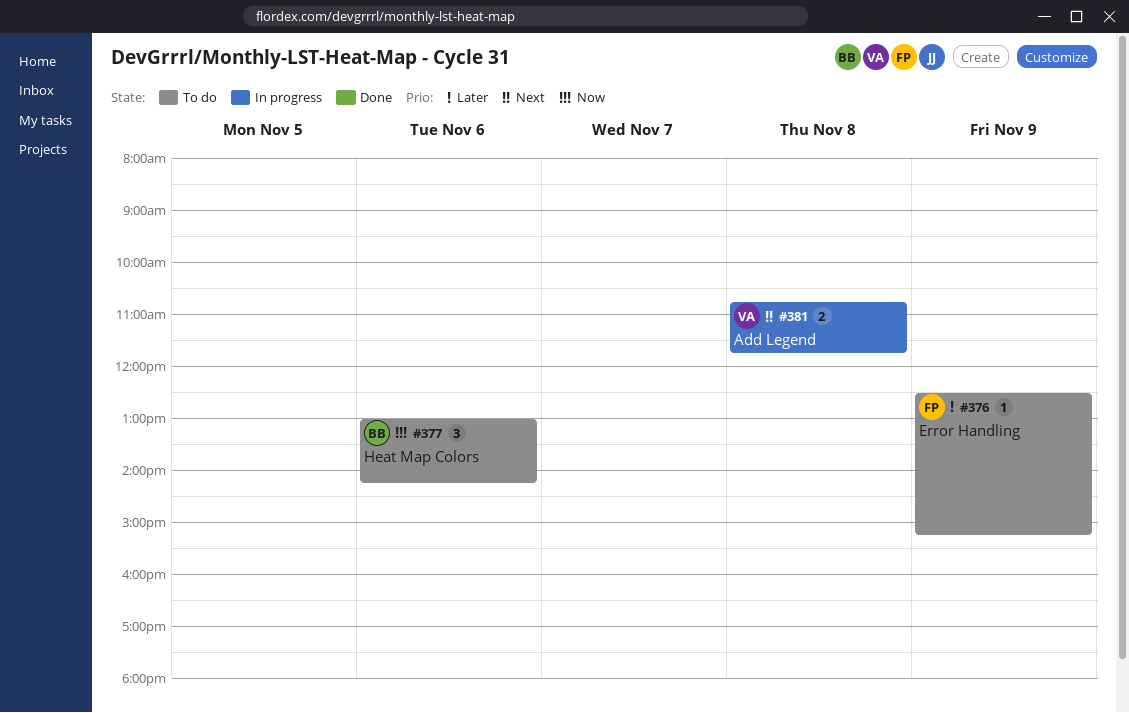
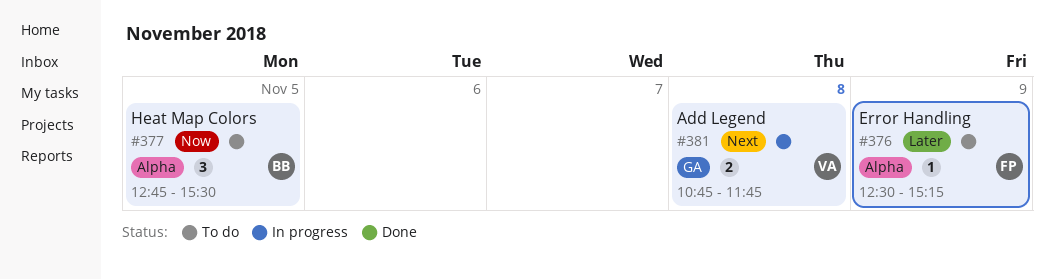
#377, day: Nov 6 -> Nov 5
#377, begins: 13:00 -> 12:45
#377, ends: 14:15 -> 15:30

